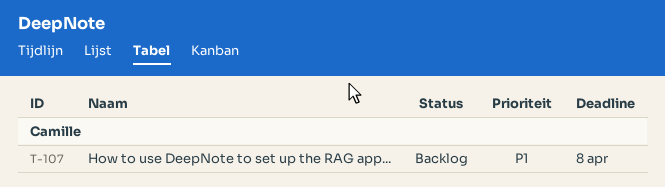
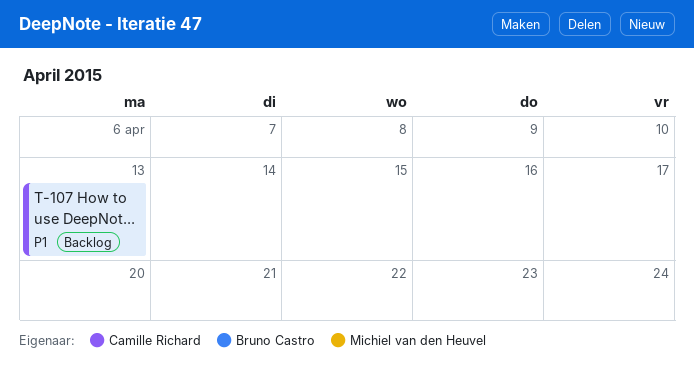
T-107, due: Apr 8 -> Apr 13

